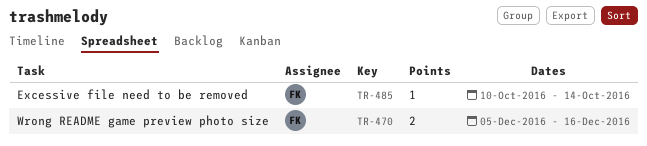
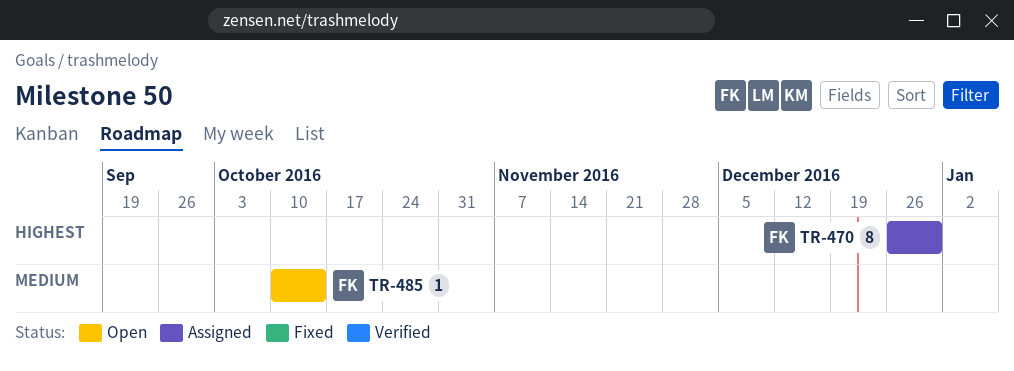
TR-470, estimate: 2 -> 8
TR-470, start: Dec 5 -> Dec 26
TR-470, due: Dec 16 -> Dec 30

